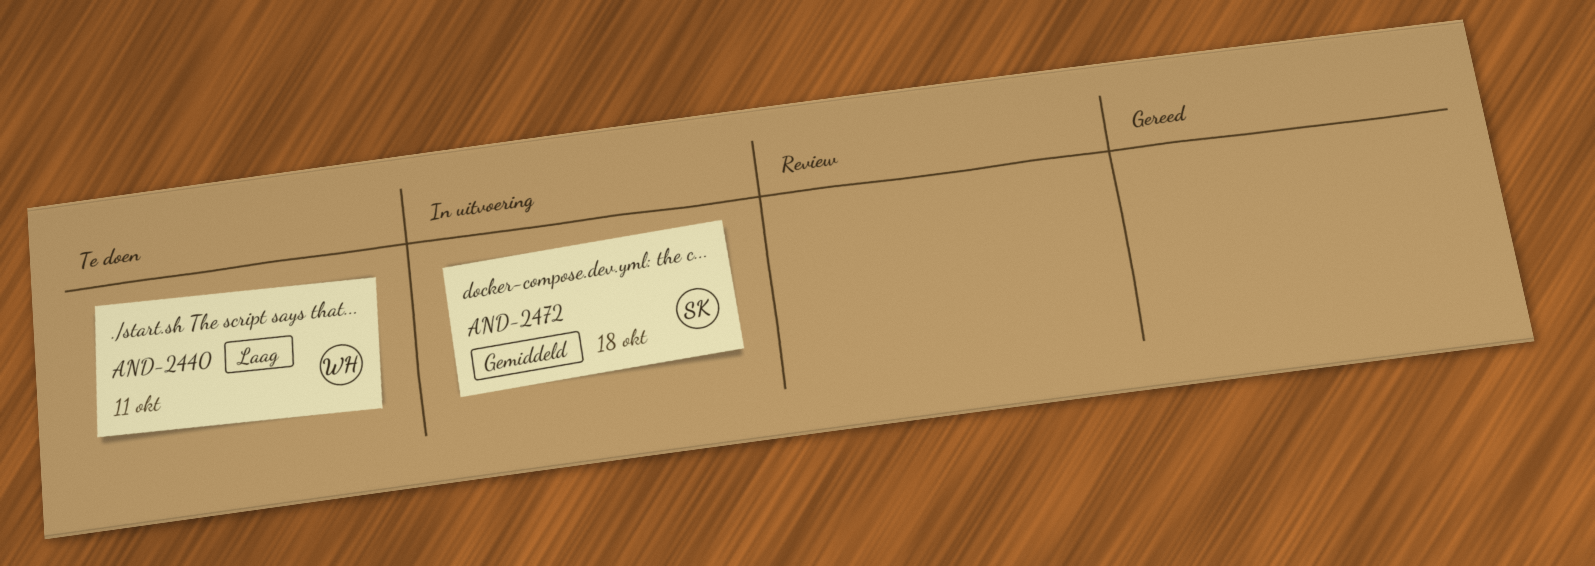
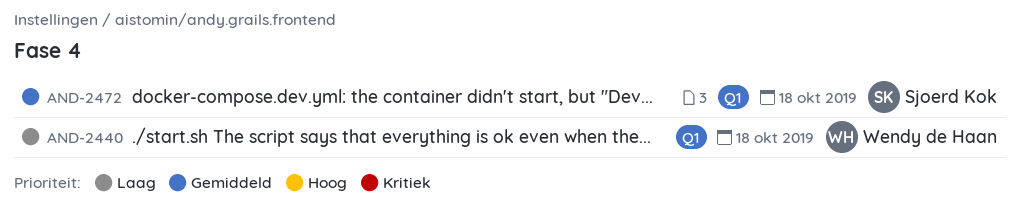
AND-2440, due: Oct 11 -> Oct 18

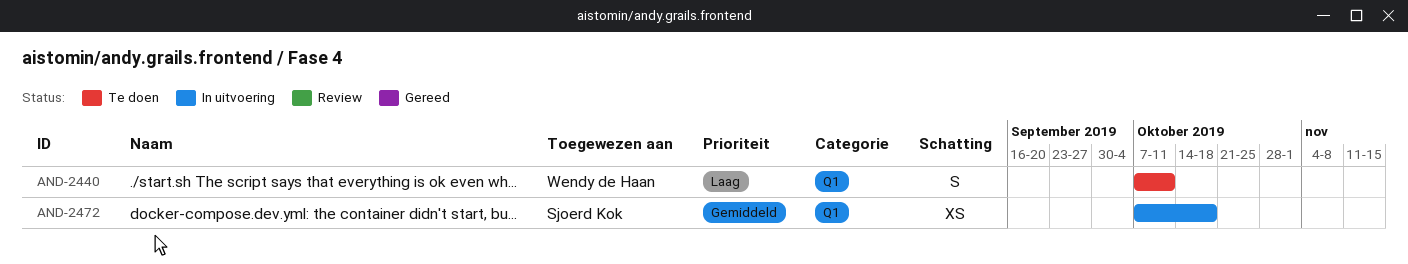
AND-2440, due: Oct 18 -> Oct 11

